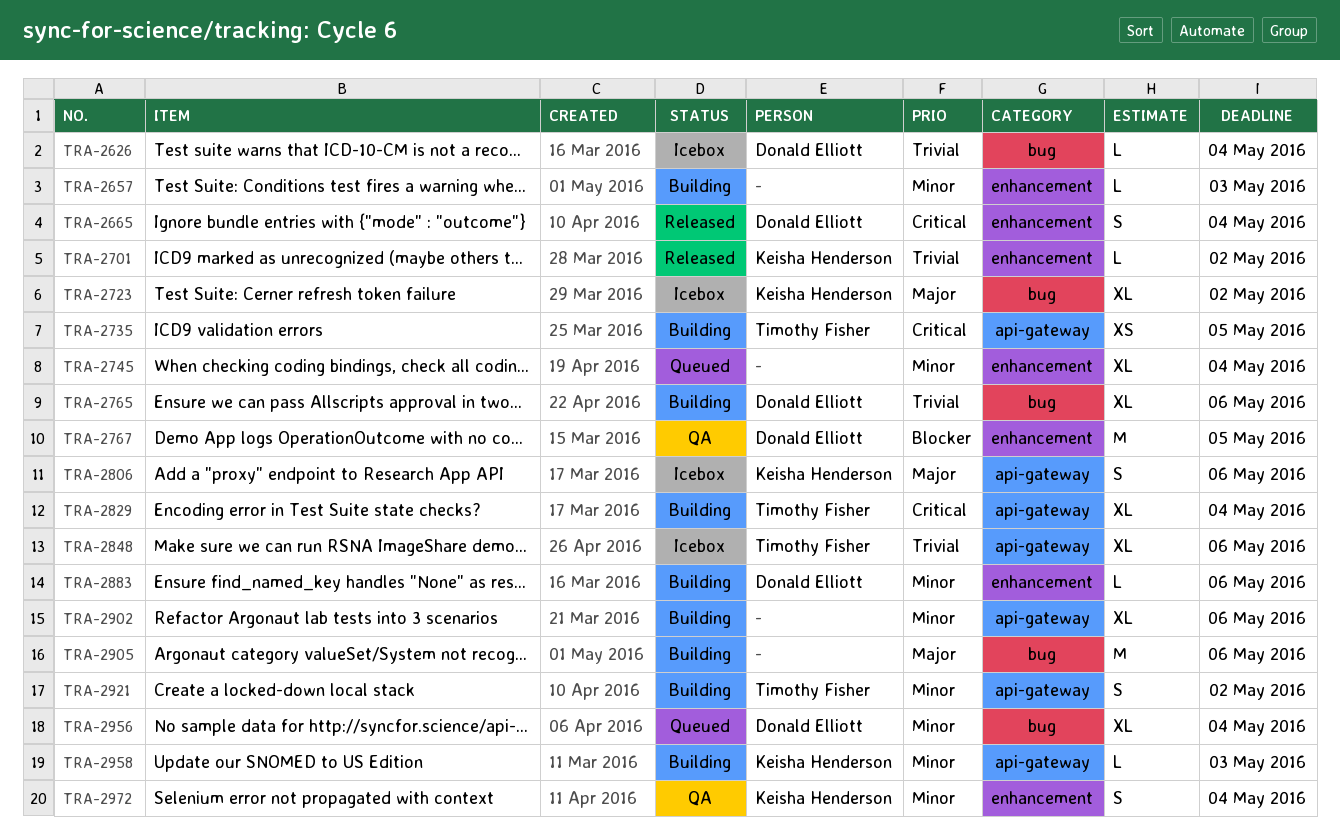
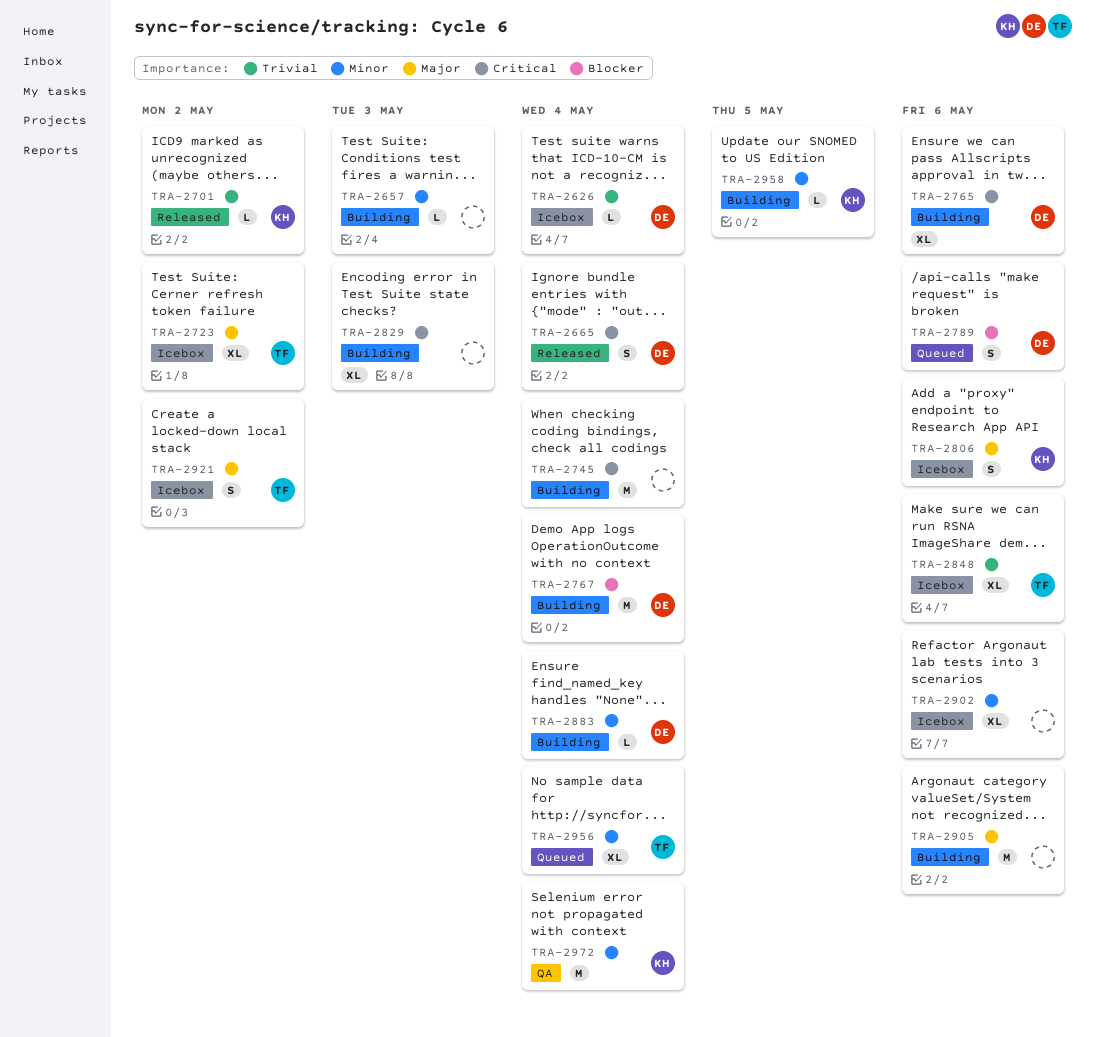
TRA-2723, owner: Keisha Henderson -> Timothy Fisher
TRA-2735: present -> none
TRA-2745, status: Queued -> Building
TRA-2745, priority: Minor -> Critical
TRA-2745, estimate: XL -> M
TRA-2765, priority: Trivial -> Critical
TRA-2767, status: QA -> Building
TRA-2767, due: May 5 -> May 4
TRA-2789: none -> present
TRA-2829, owner: Timothy Fisher -> none
TRA-2829, due: May 4 -> May 3
TRA-2883, due: May 6 -> May 4
TRA-2902, status: Building -> Icebox
TRA-2921, status: Building -> Icebox
TRA-2921, priority: Minor -> Major
TRA-2956, owner: Donald Elliott -> Timothy Fisher
TRA-2958, due: May 3 -> May 5
TRA-2972, estimate: S -> M

